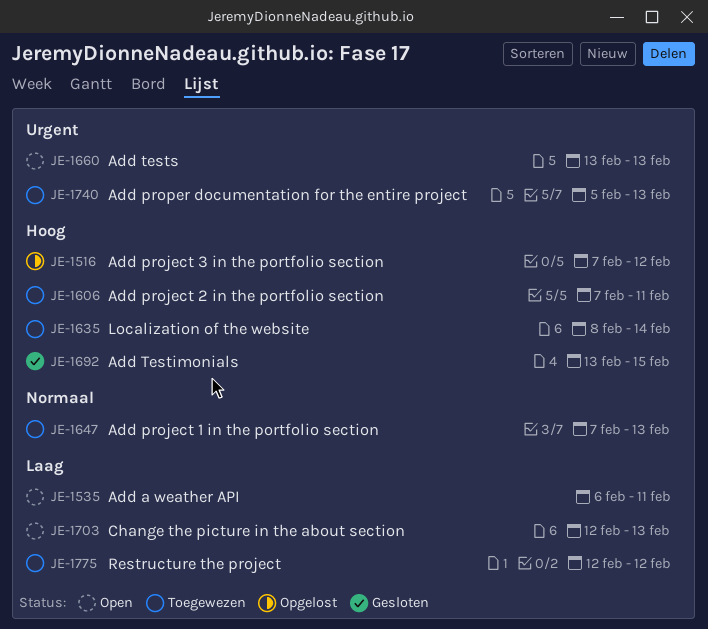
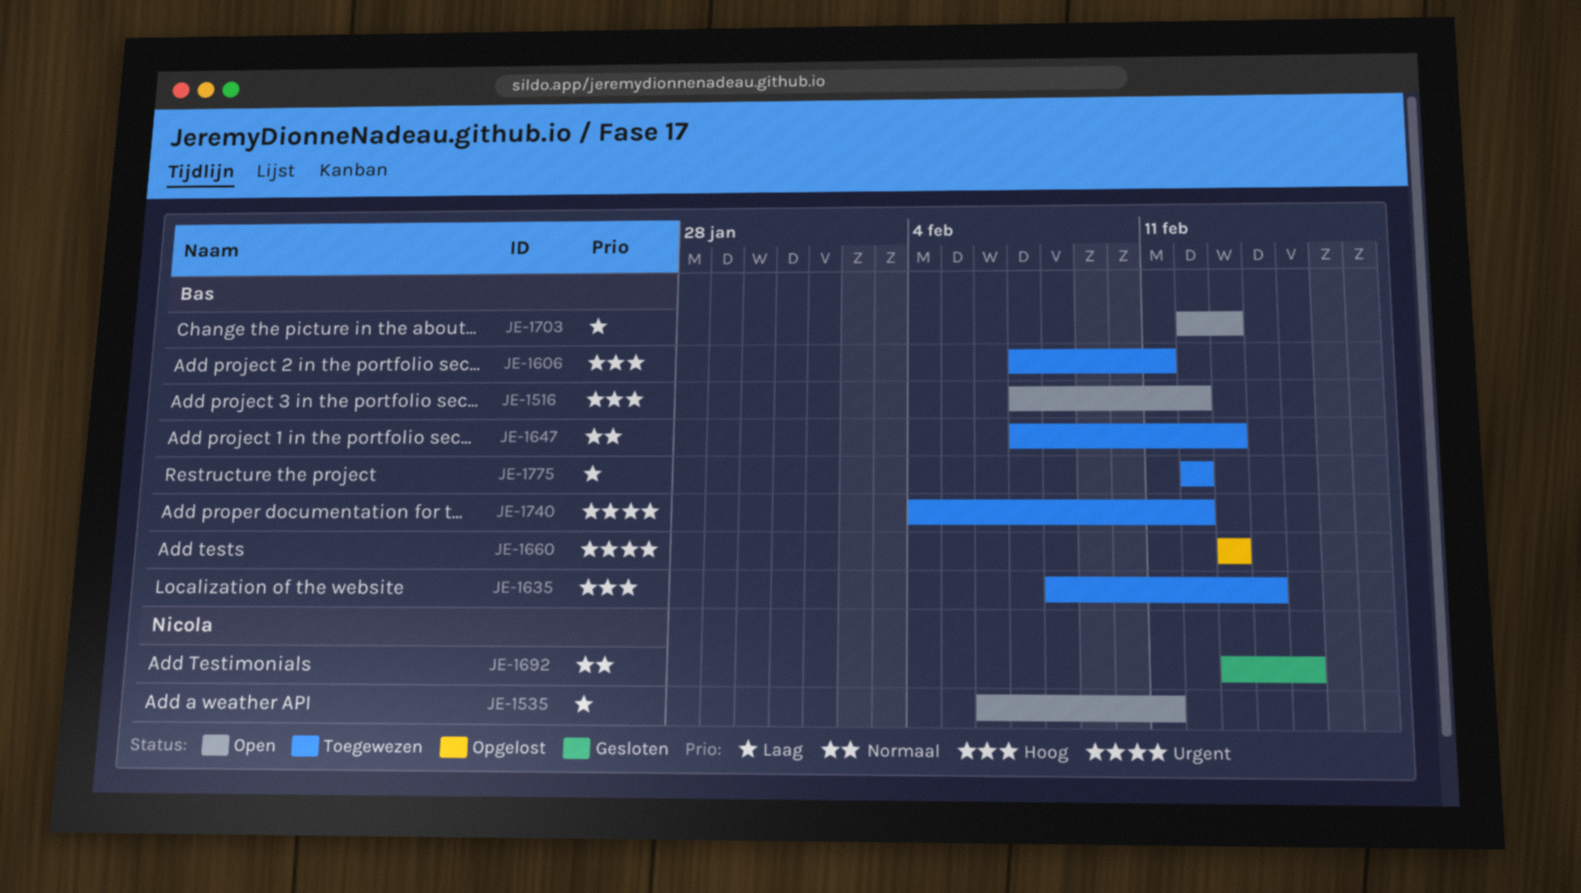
JE-1516, status: Opgelost -> Open
JE-1660, status: Open -> Opgelost
JE-1692, priority: Hoog -> Normaal
JE-1740, start: Feb 5 -> Feb 4
JE-1740, due: Feb 13 -> Feb 12

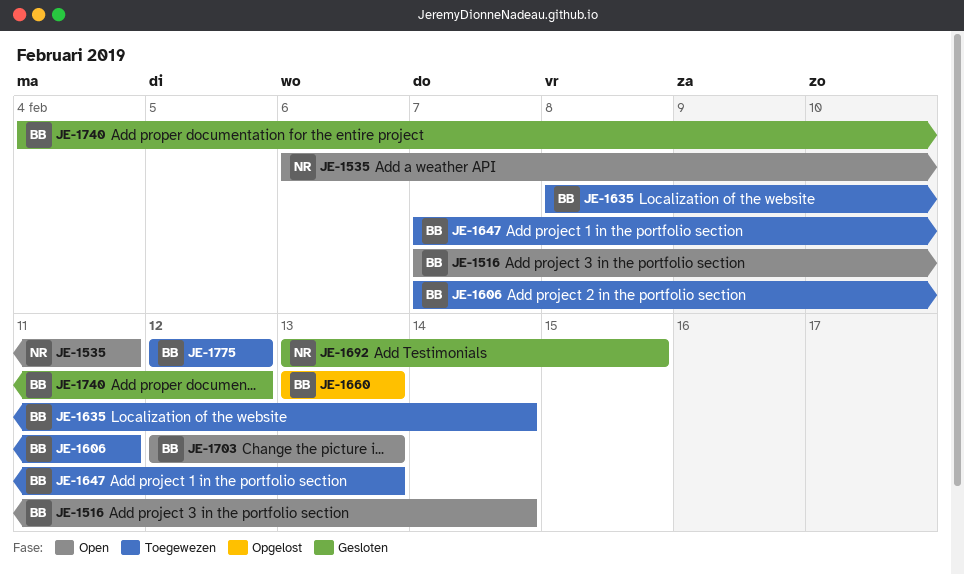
JE-1516, due: Feb 12 -> Feb 14
JE-1740, status: Toegewezen -> Gesloten

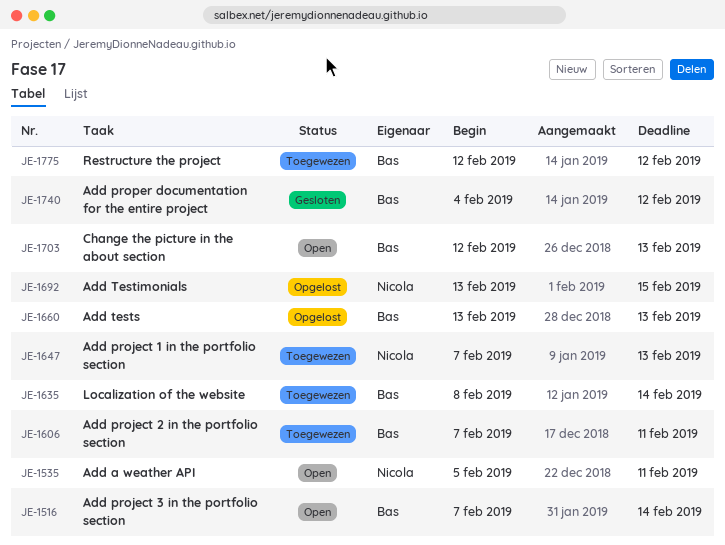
JE-1535, start: Feb 6 -> Feb 5
JE-1647, owner: Bas -> Nicola
JE-1692, status: Gesloten -> Opgelost

